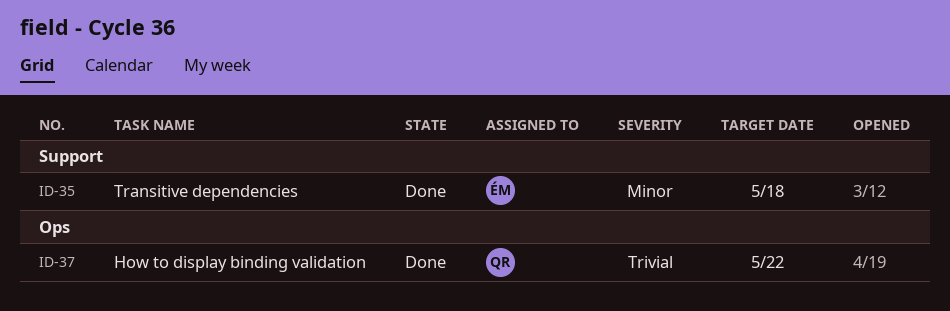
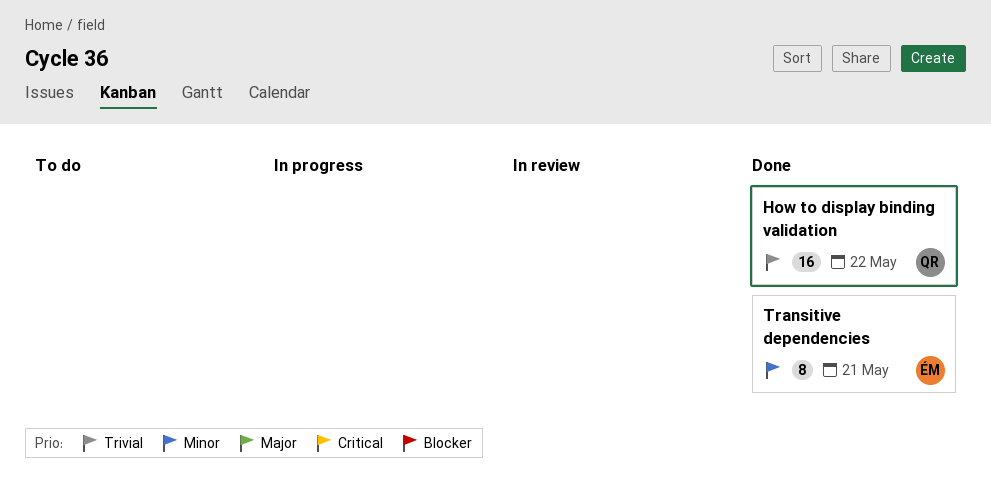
Transitive dependencies, due: May 18 -> May 21

